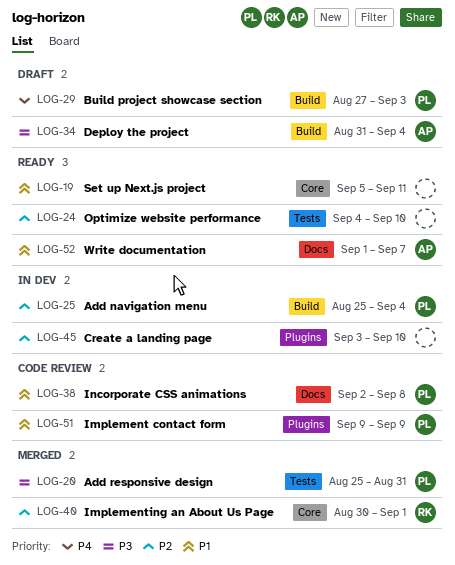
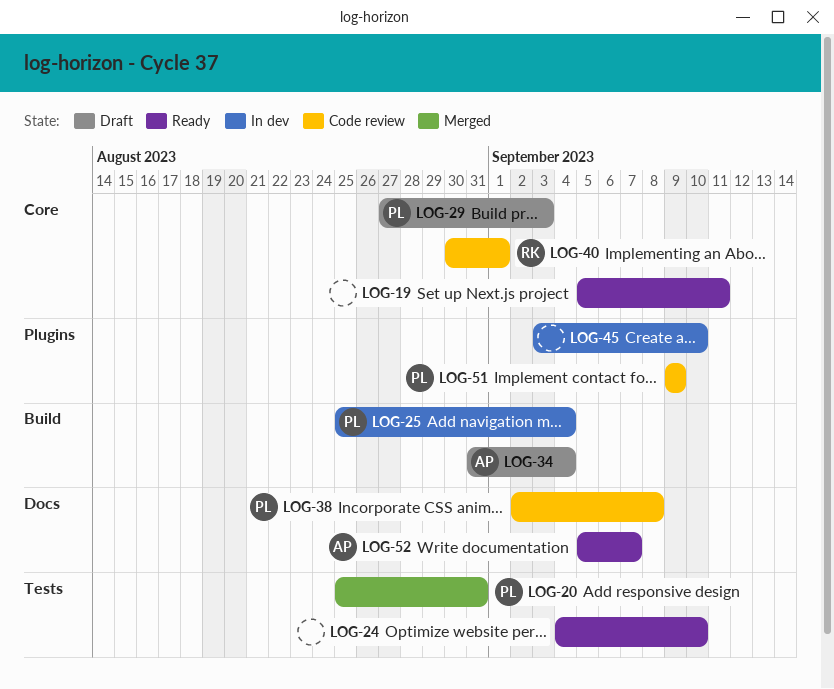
LOG-29, label: Build -> Core
LOG-40, status: Merged -> Code review
LOG-52, start: Sep 1 -> Sep 5

